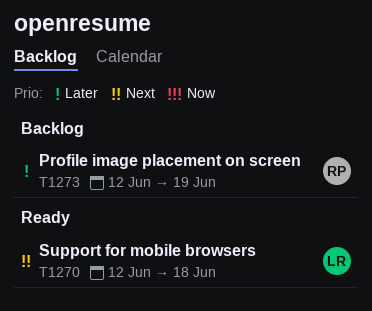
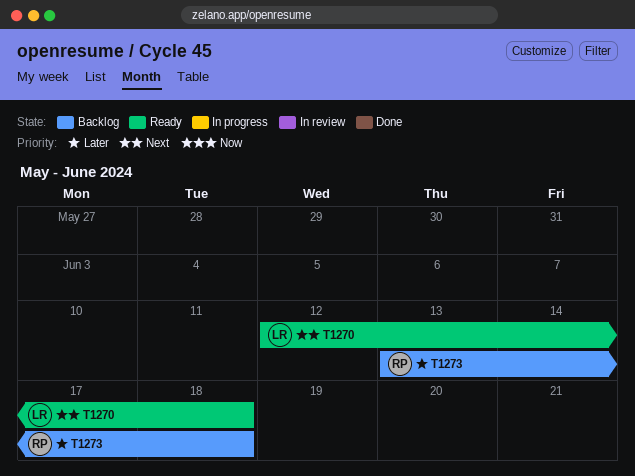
T1273, start: Jun 12 -> Jun 13
T1273, due: Jun 19 -> Jun 18

